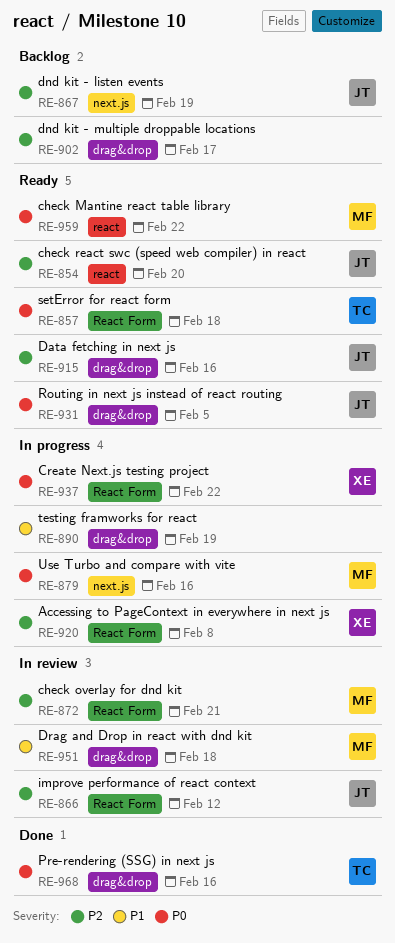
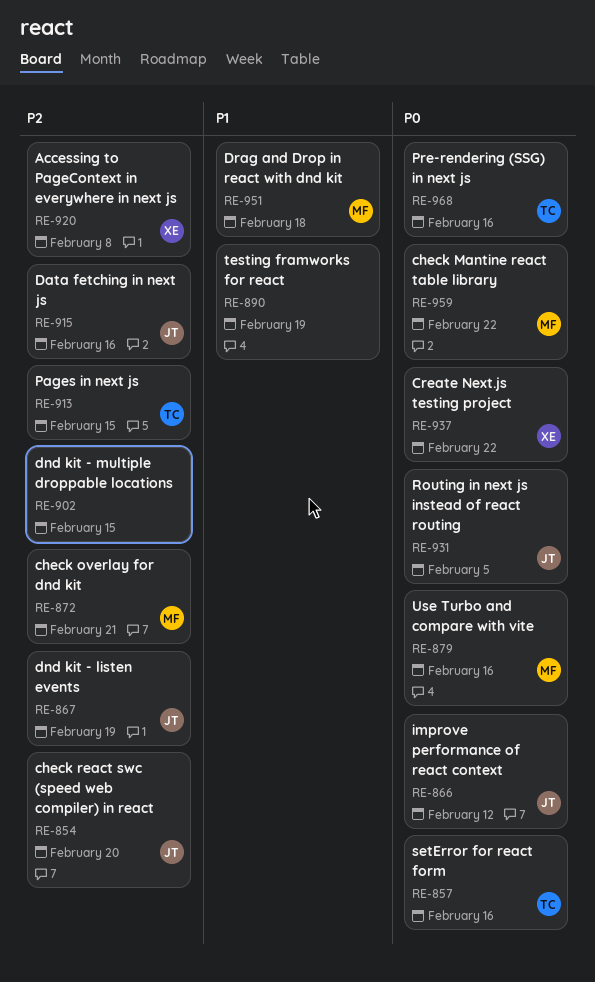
RE-857, due: Feb 18 -> Feb 16
RE-866, priority: P2 -> P0
RE-902, due: Feb 17 -> Feb 15
RE-913: none -> present

